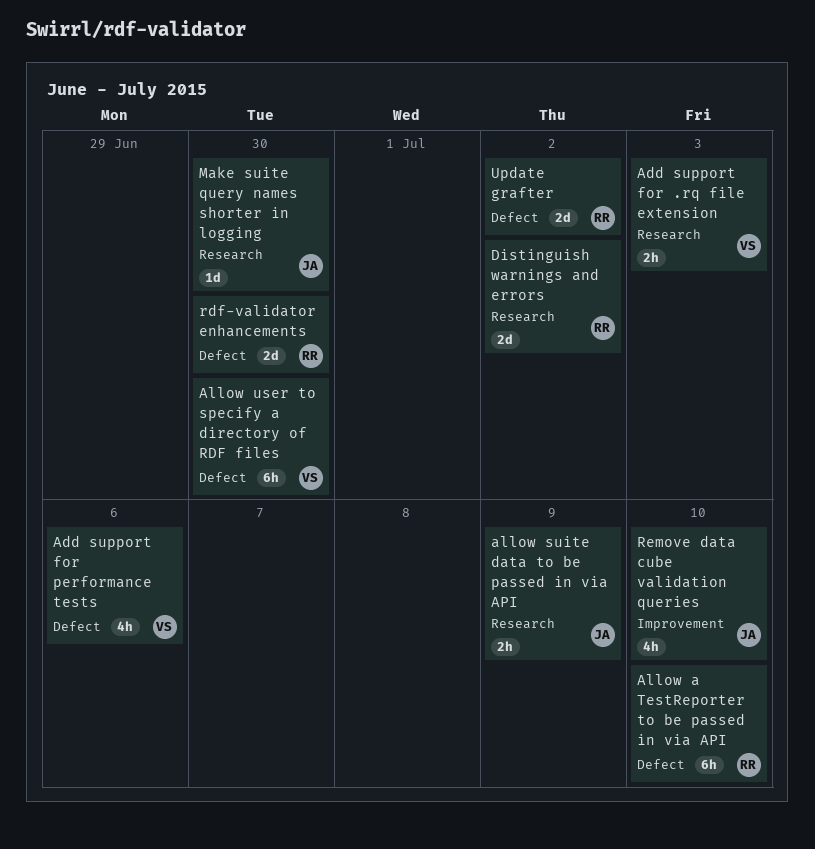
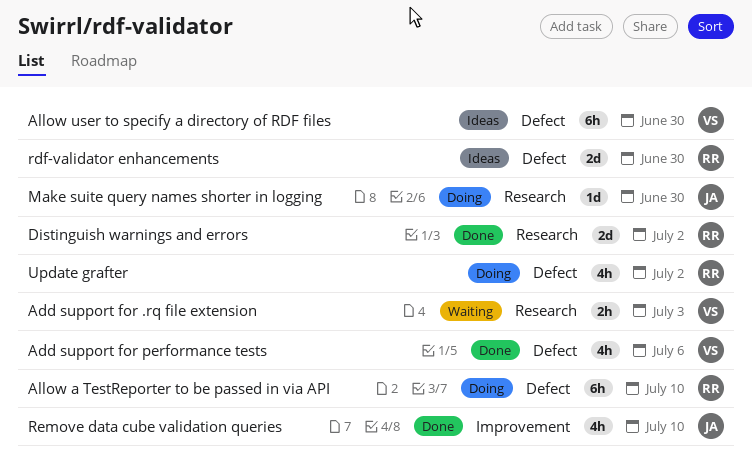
allow suite data to be passed in via API: present -> none
Update grafter, estimate: 2d -> 4h

